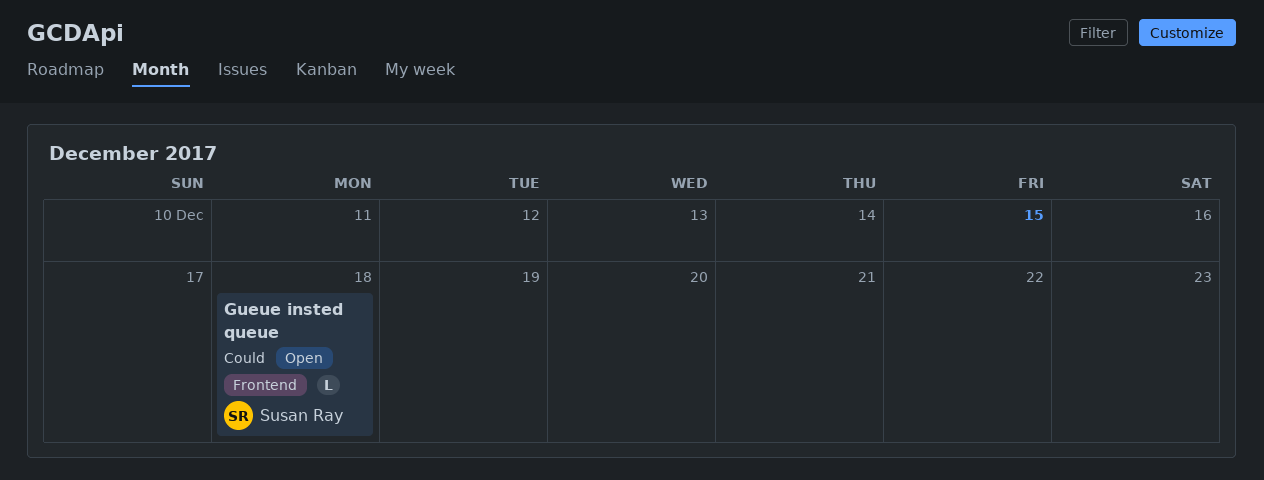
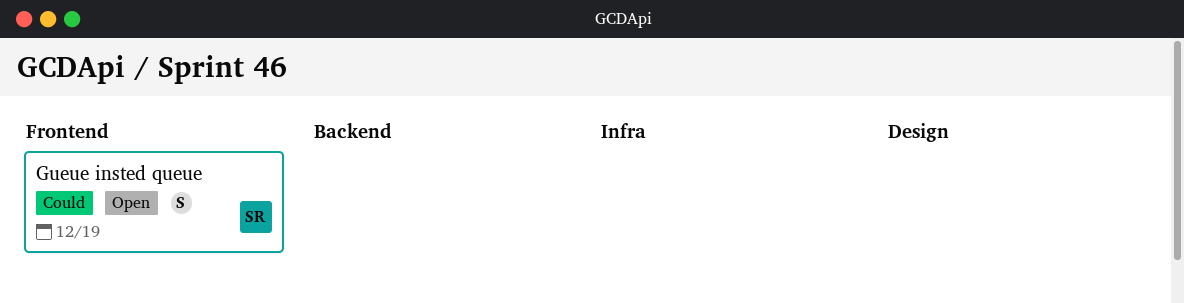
Gueue insted queue, estimate: L -> S
Gueue insted queue, due: Dec 18 -> Dec 19

